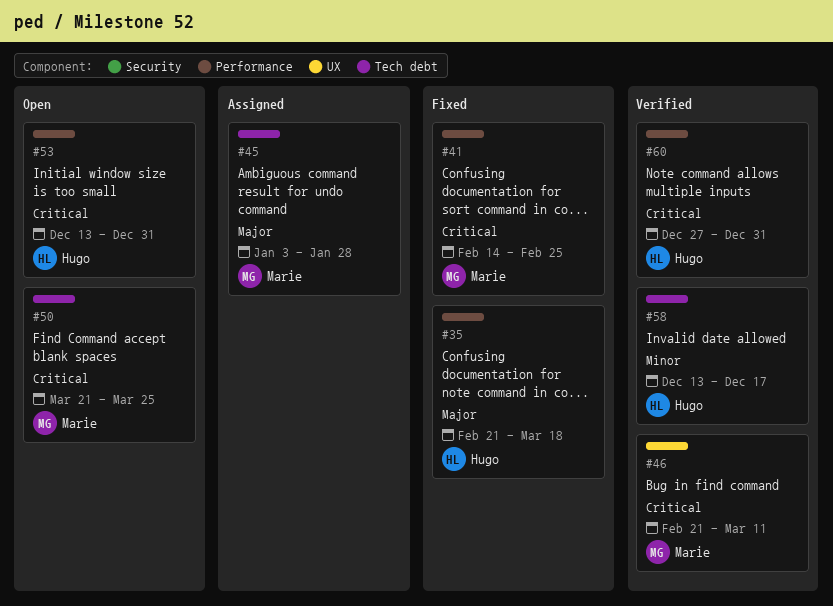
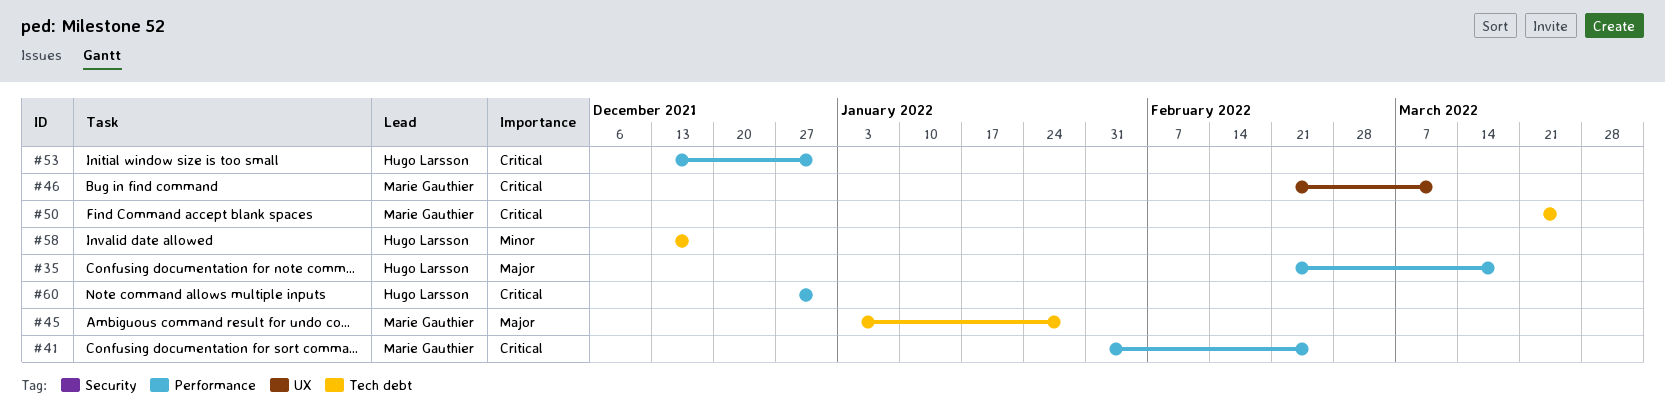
#41, start: Feb 14 -> Jan 31

